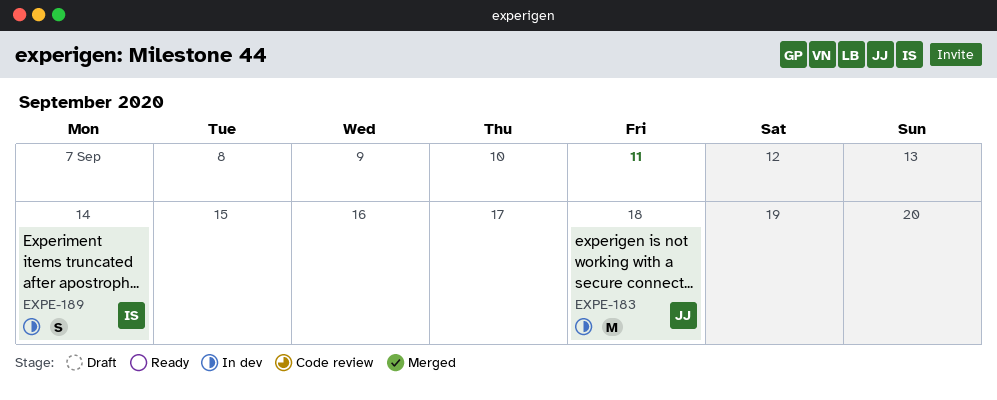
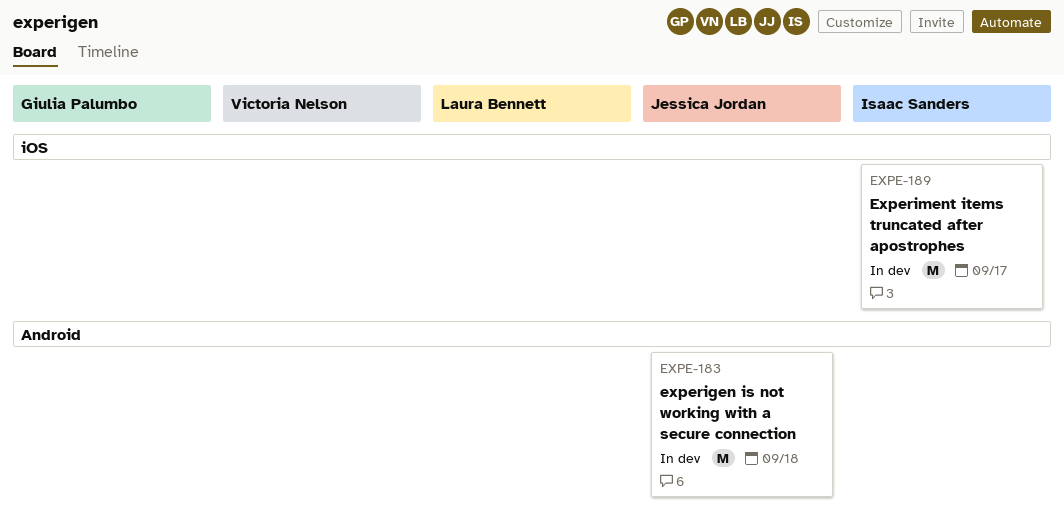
EXPE-189, estimate: S -> M
EXPE-189, due: Sep 14 -> Sep 17

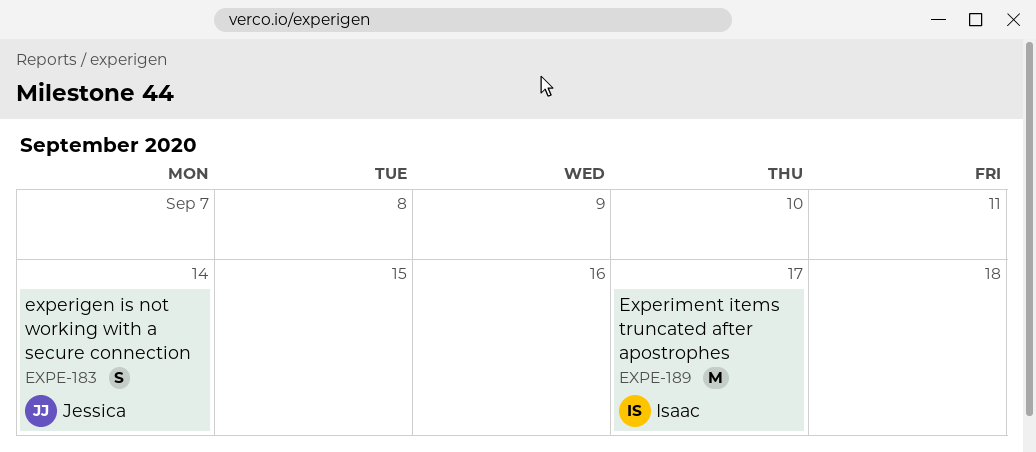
EXPE-183, estimate: M -> S
EXPE-183, due: Sep 18 -> Sep 14

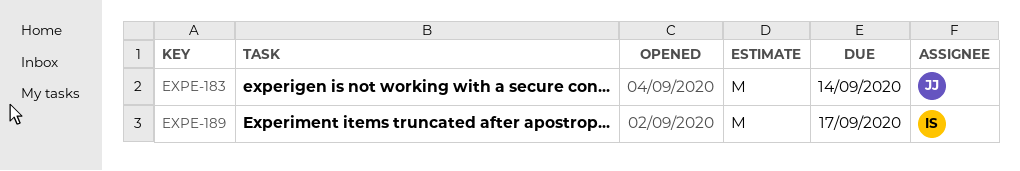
EXPE-183, estimate: S -> M

